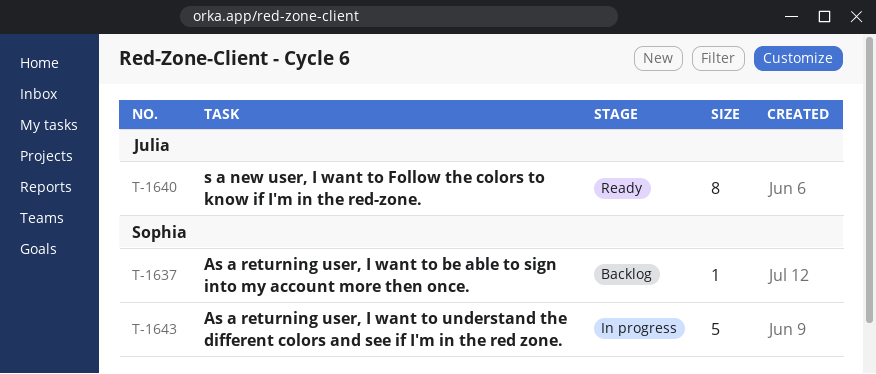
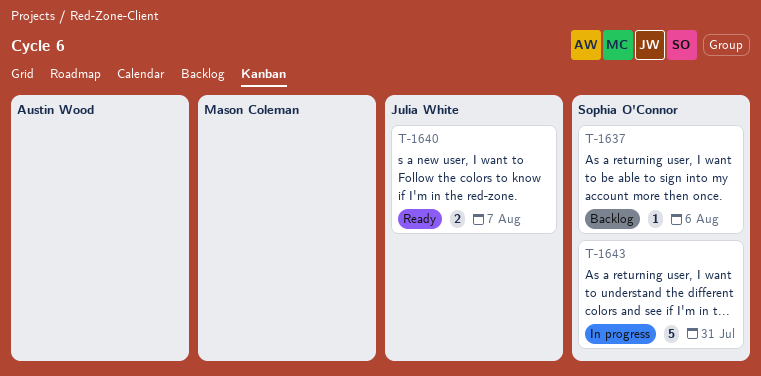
T-1640, estimate: 8 -> 2

